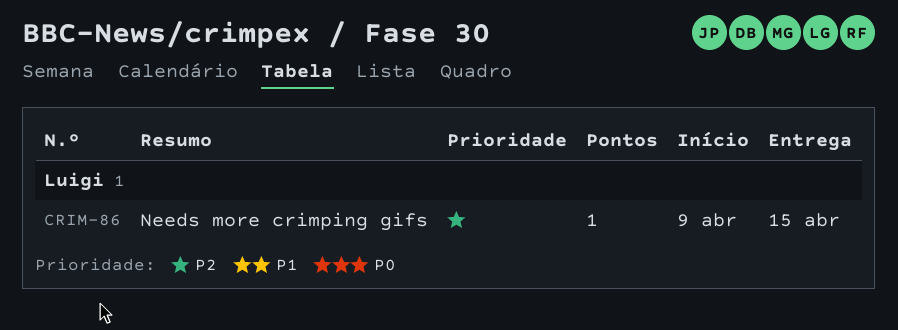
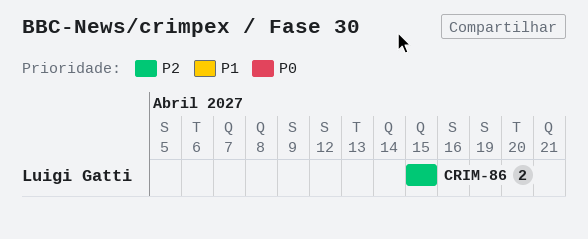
CRIM-86, estimate: 1 -> 2
CRIM-86, start: Apr 9 -> Apr 15

